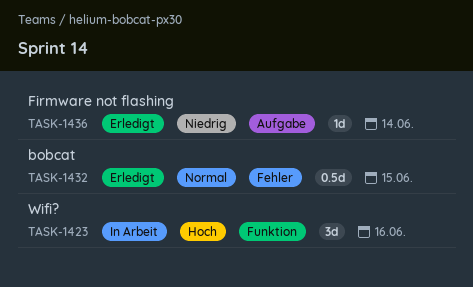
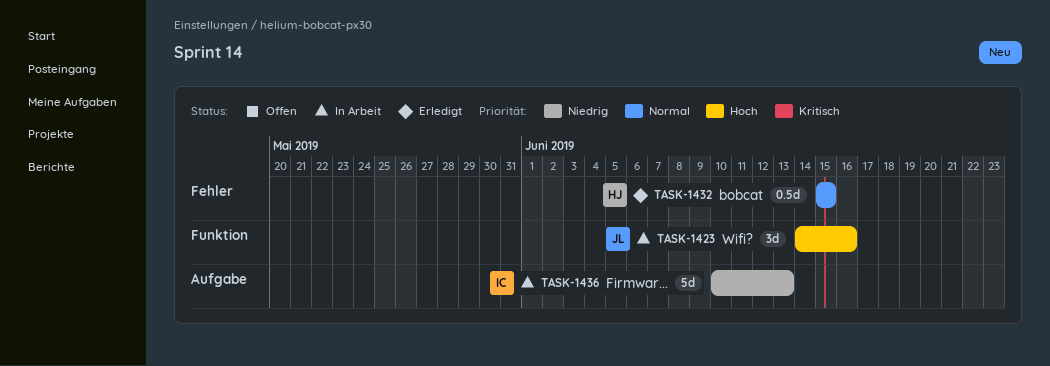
TASK-1436, status: Erledigt -> In Arbeit
TASK-1436, estimate: 1d -> 5d
TASK-1436, due: Jun 14 -> Jun 13

